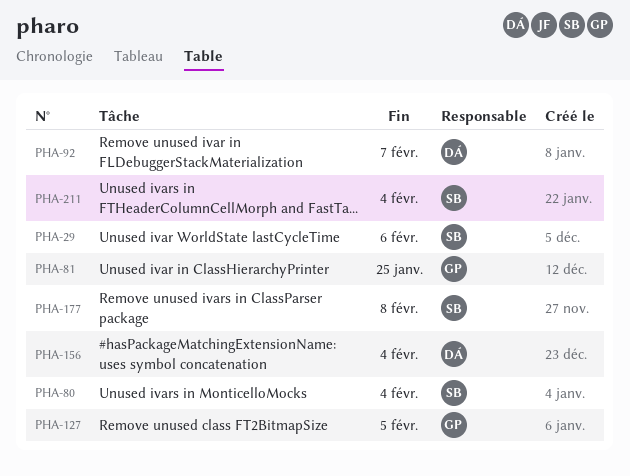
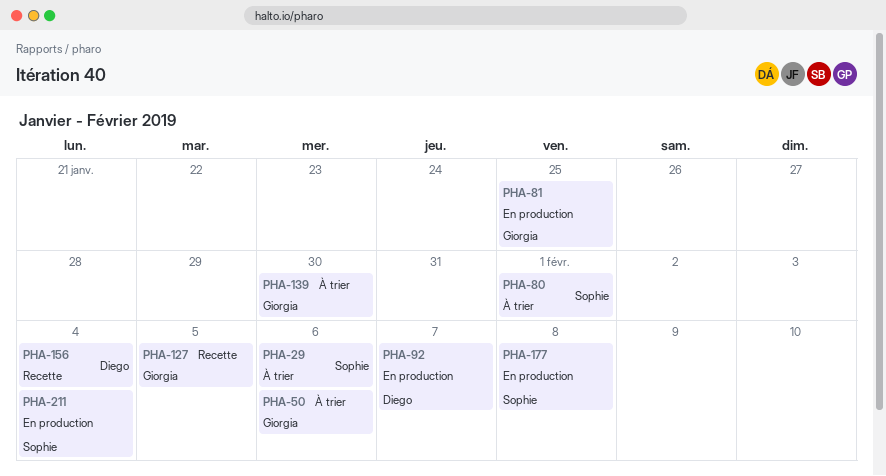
PHA-50: none -> present
PHA-80, due: Feb 4 -> Feb 1
PHA-139: none -> present

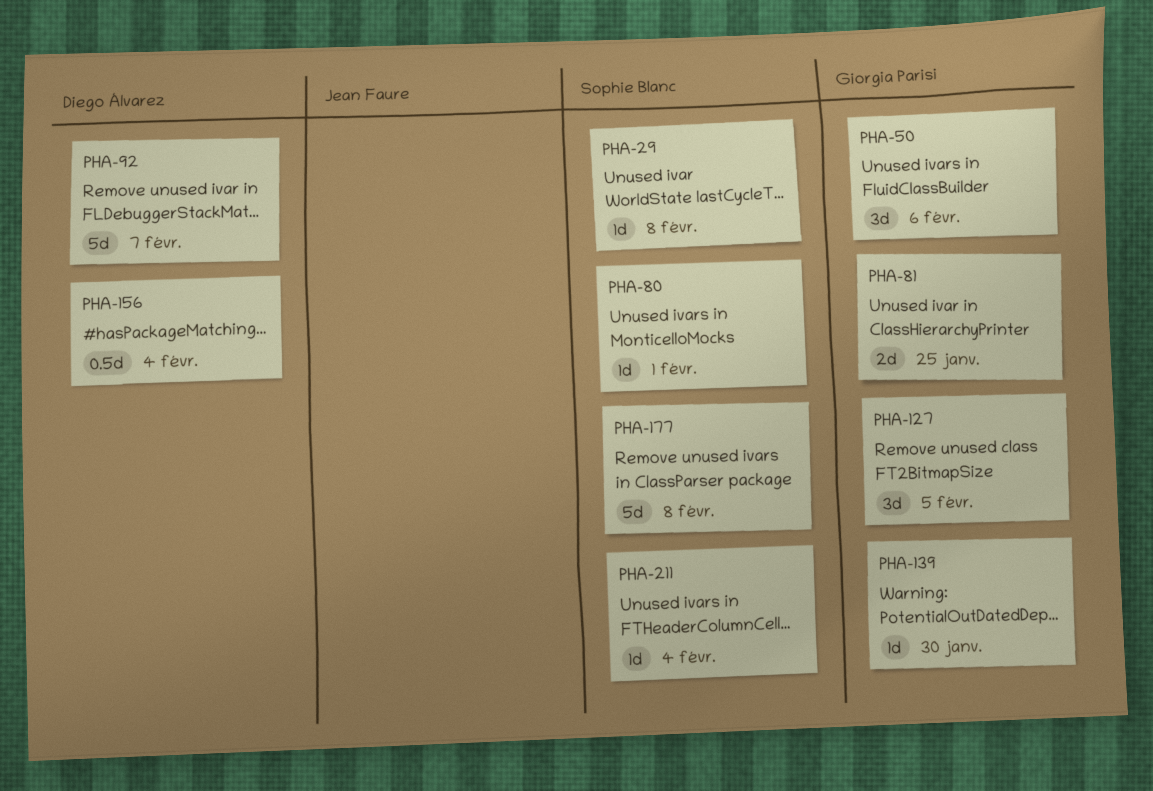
PHA-29, due: Feb 6 -> Feb 8

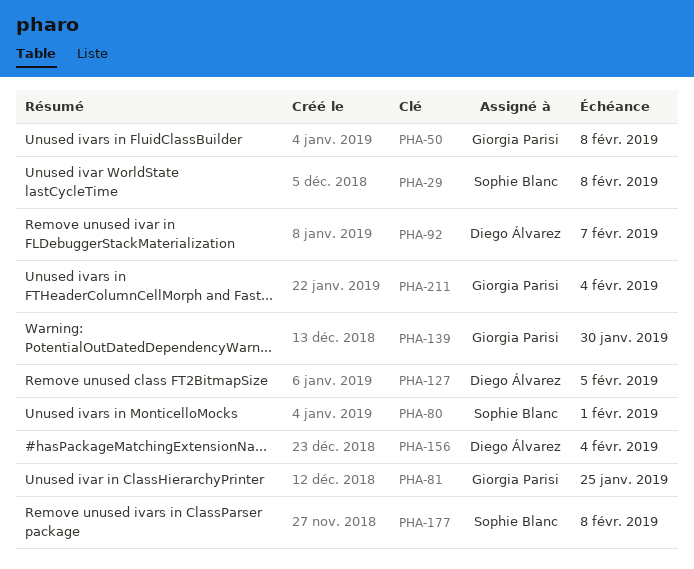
PHA-50, due: Feb 6 -> Feb 8
PHA-127, owner: Giorgia Parisi -> Diego Álvarez
PHA-211, owner: Sophie Blanc -> Giorgia Parisi

